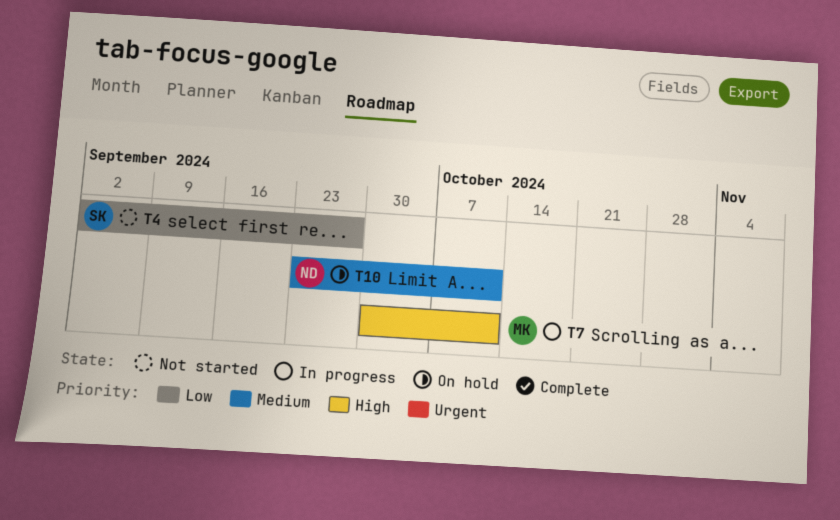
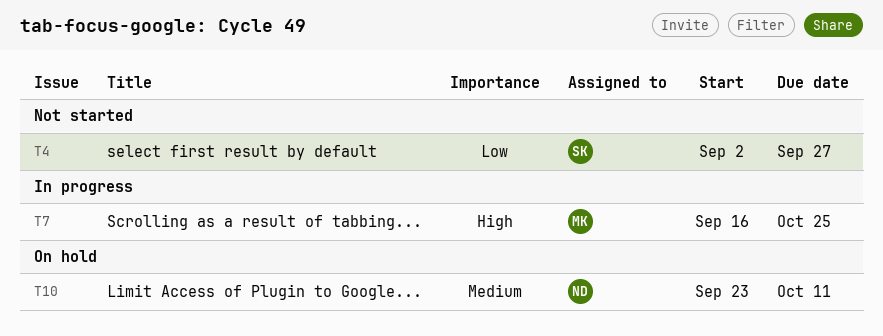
T7, start: Sep 30 -> Sep 16
T7, due: Oct 11 -> Oct 25

